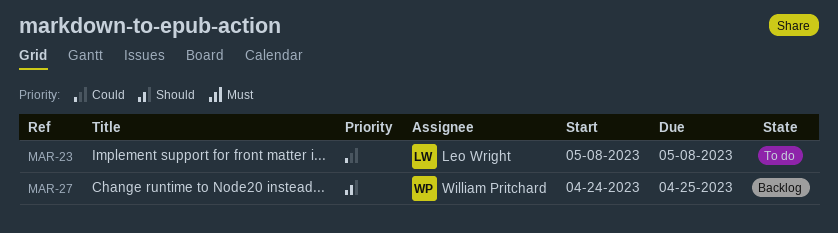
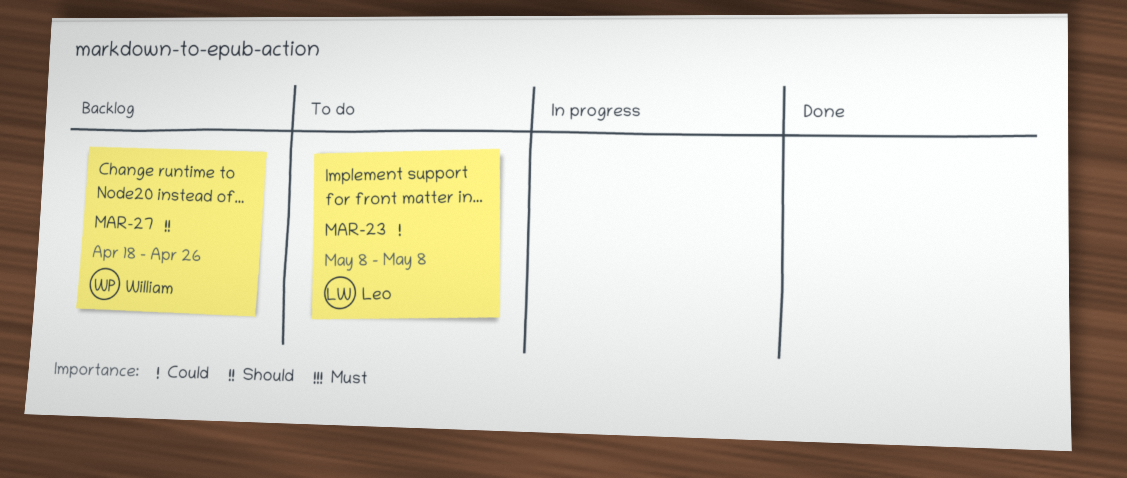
MAR-27, start: Apr 24 -> Apr 18
MAR-27, due: Apr 25 -> Apr 26

